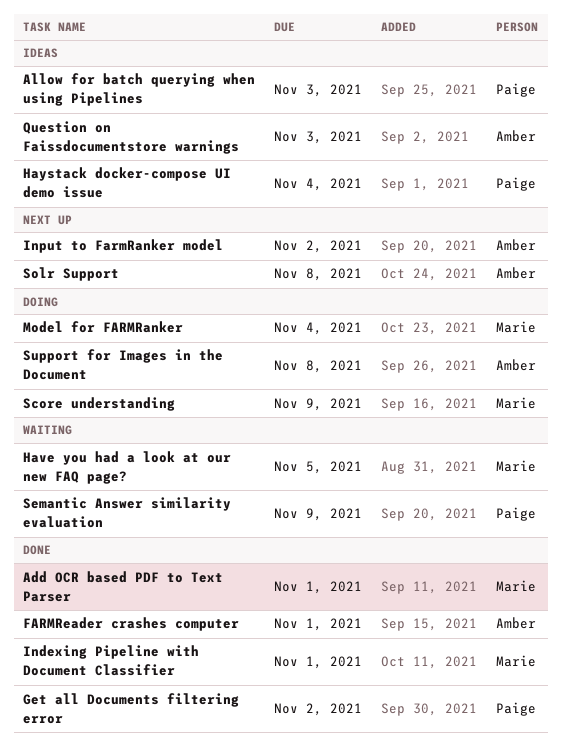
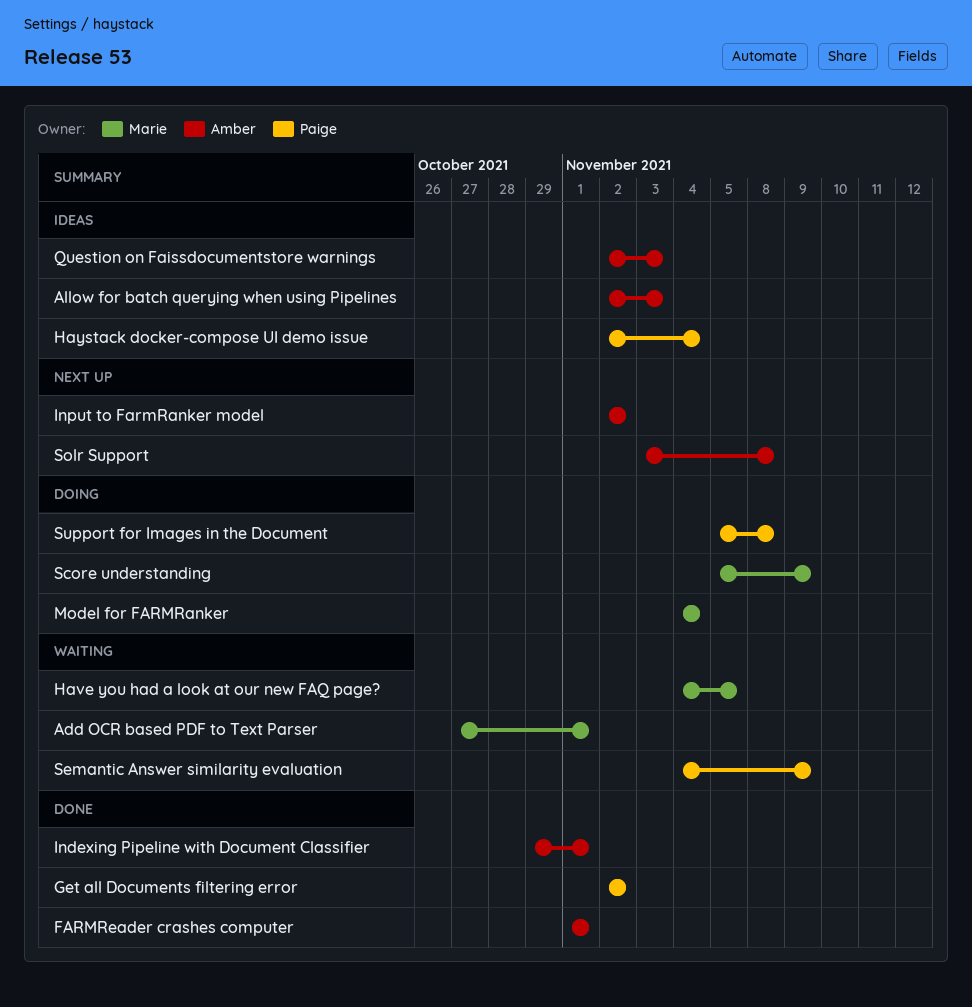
Add OCR based PDF to Text Parser, status: Done -> Waiting
Allow for batch querying when using Pipelines, owner: Paige -> Amber
Indexing Pipeline with Document Classifier, owner: Marie -> Amber
Support for Images in the Document, owner: Amber -> Paige

